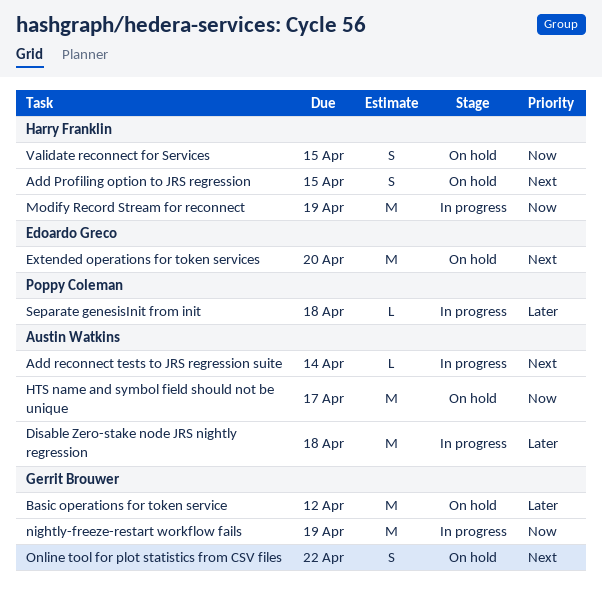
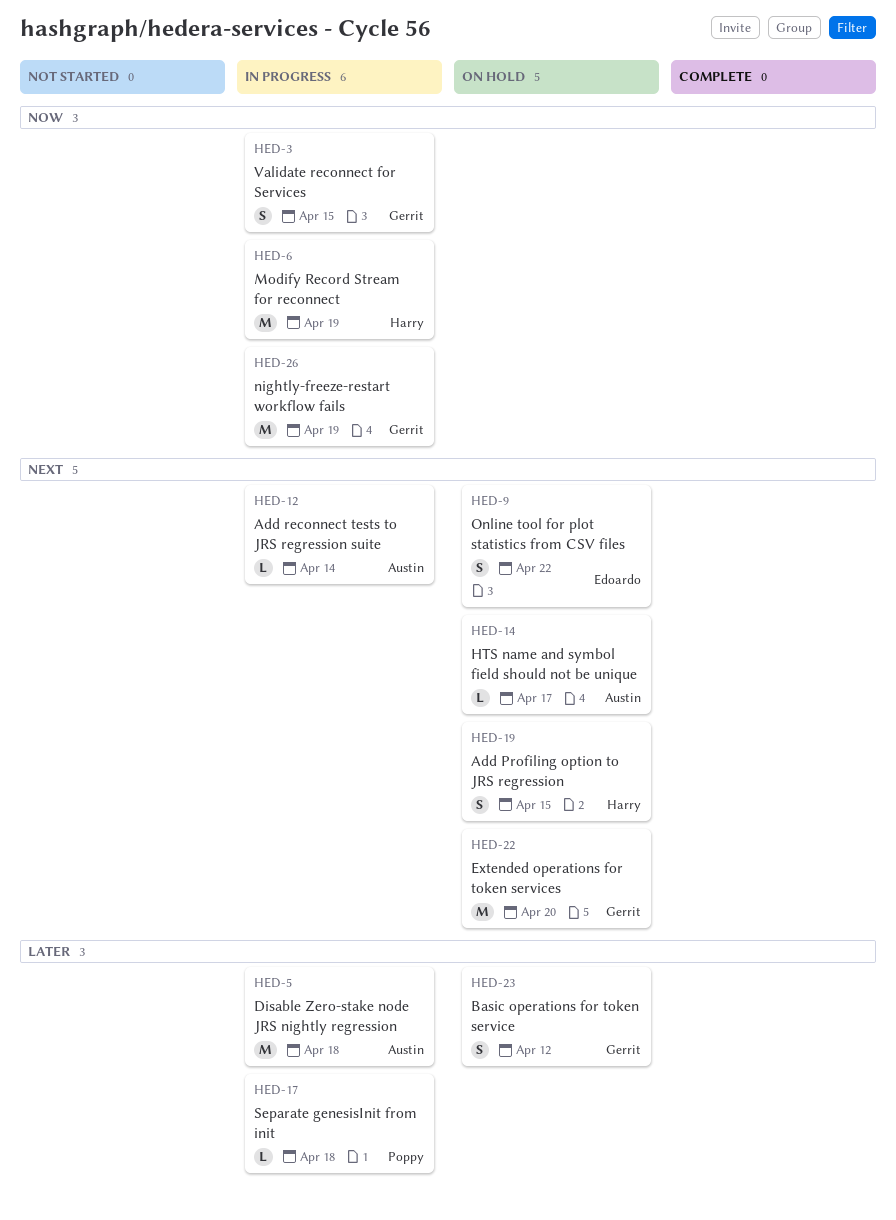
Basic operations for token service, estimate: M -> S
Extended operations for token services, owner: Edoardo Greco -> Gerrit Brouwer
HTS name and symbol field should not be unique, priority: Now -> Next
HTS name and symbol field should not be unique, estimate: M -> L
Online tool for plot statistics from CSV files, owner: Gerrit Brouwer -> Edoardo Greco
Validate reconnect for Services, status: On hold -> In progress
Validate reconnect for Services, owner: Harry Franklin -> Gerrit Brouwer

